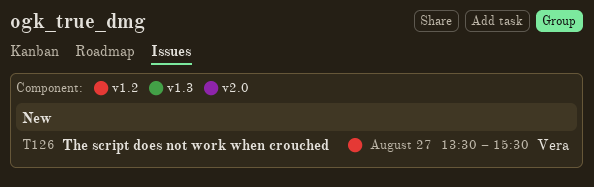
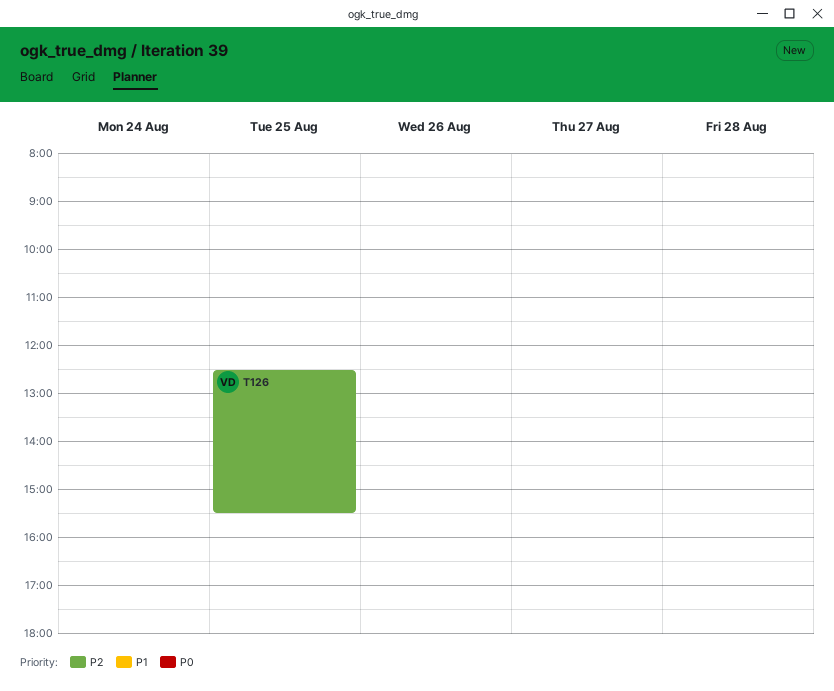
T126, day: Aug 27 -> Aug 25
T126, begins: 13:30 -> 12:30

